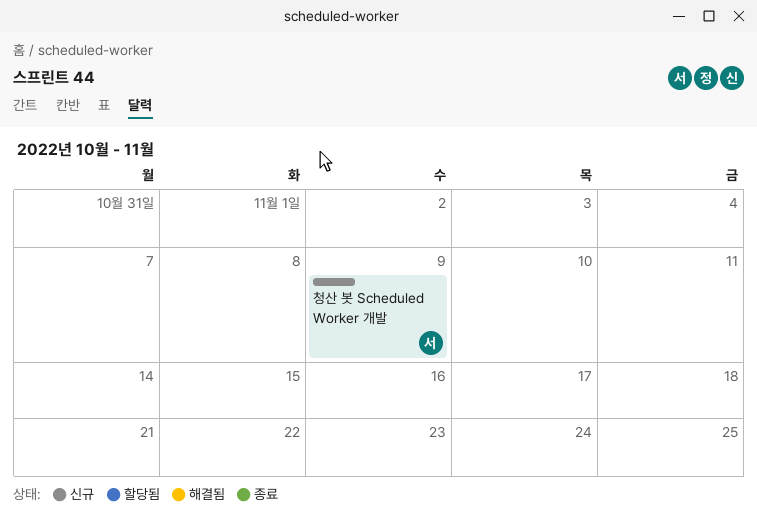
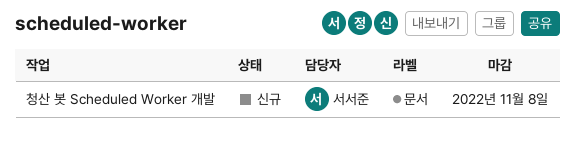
청산 봇 Scheduled Worker 개발, due: Nov 9 -> Nov 8

